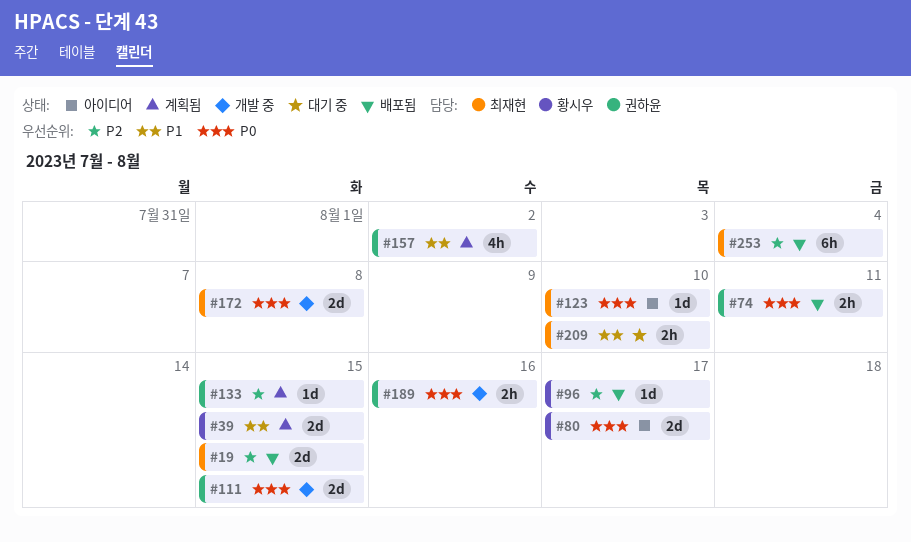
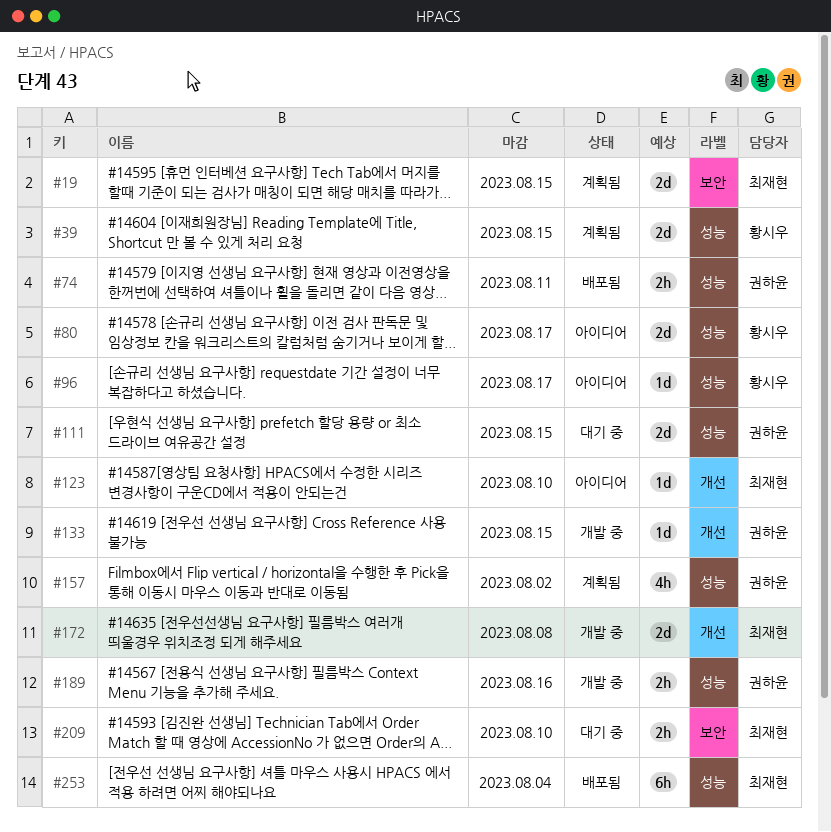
#19, status: 배포됨 -> 계획됨
#96, status: 배포됨 -> 아이디어
#111, status: 개발 중 -> 대기 중
#133, status: 계획됨 -> 개발 중

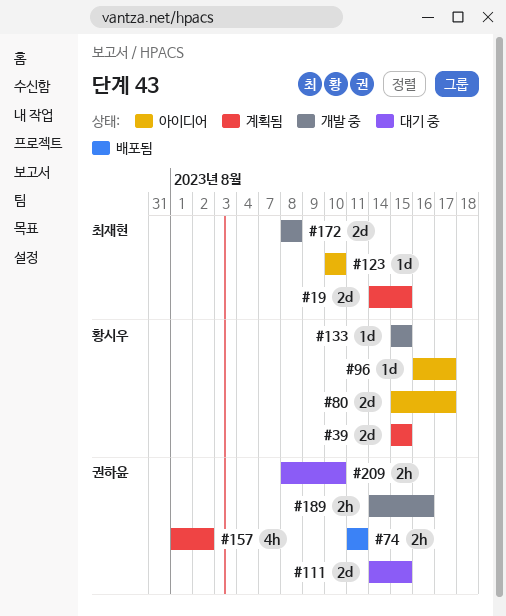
#133, owner: 권하윤 -> 황시우
#209, owner: 최재현 -> 권하윤
#253: present -> none

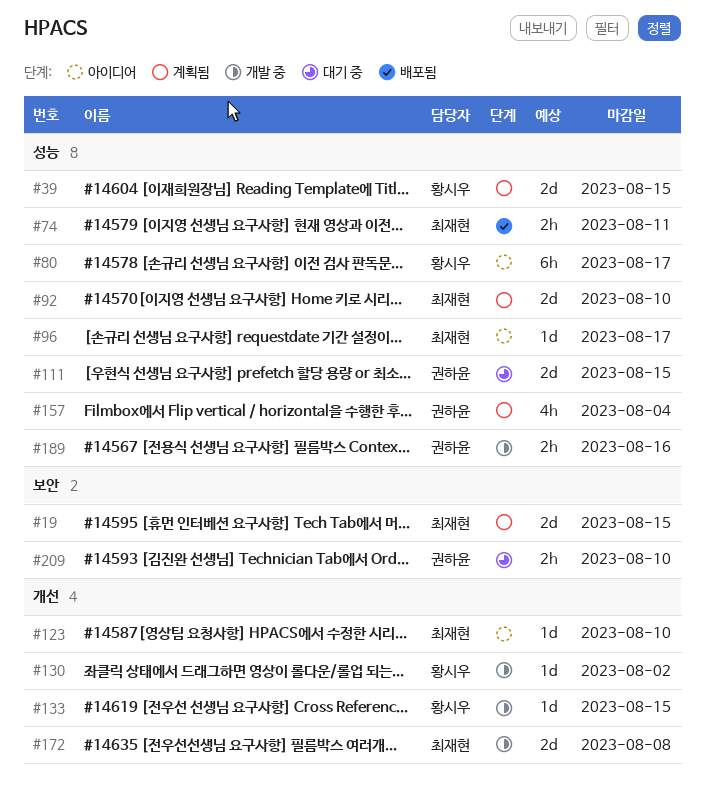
#74, owner: 권하윤 -> 최재현
#80, estimate: 2d -> 6h
#92: none -> present
#96, owner: 황시우 -> 최재현
#130: none -> present
#157, due: Aug 2 -> Aug 4

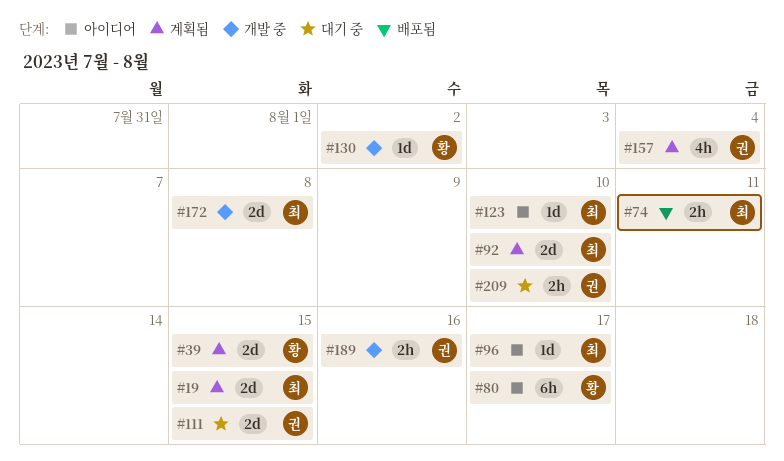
#133: present -> none

